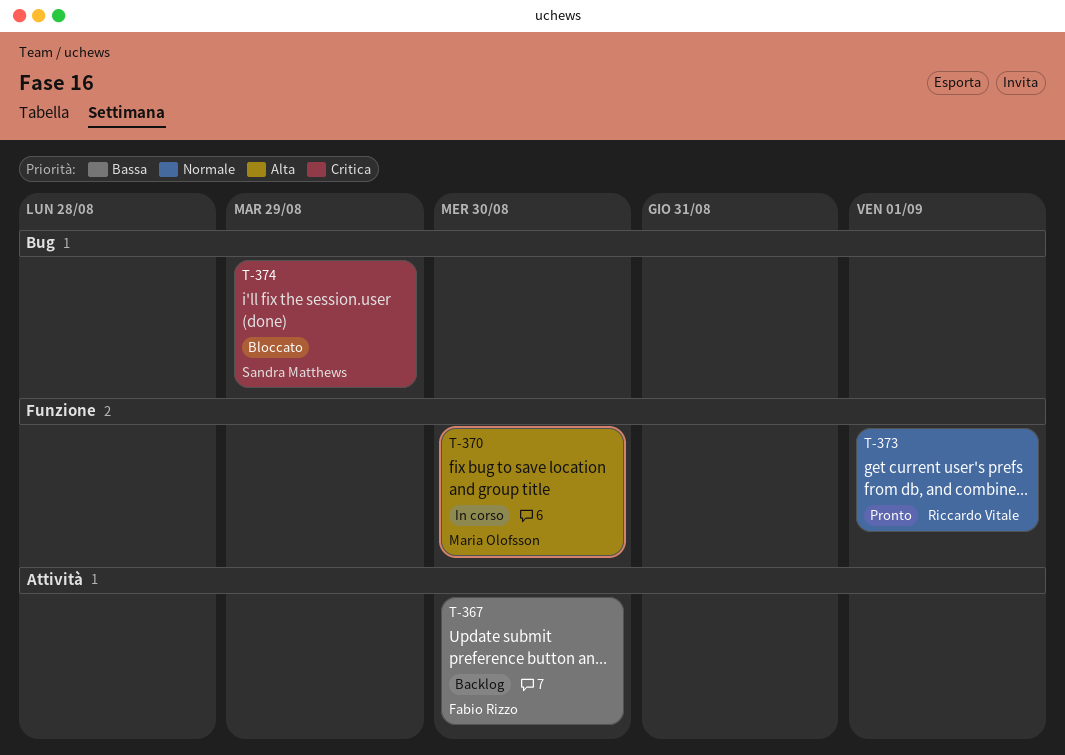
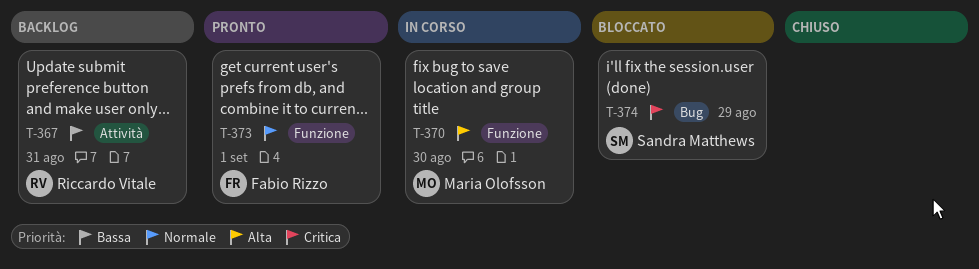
T-367, owner: Fabio Rizzo -> Riccardo Vitale
T-367, due: Aug 30 -> Aug 31
T-373, owner: Riccardo Vitale -> Fabio Rizzo

